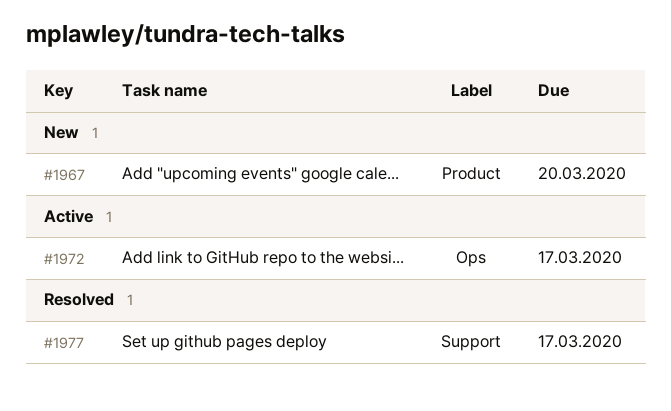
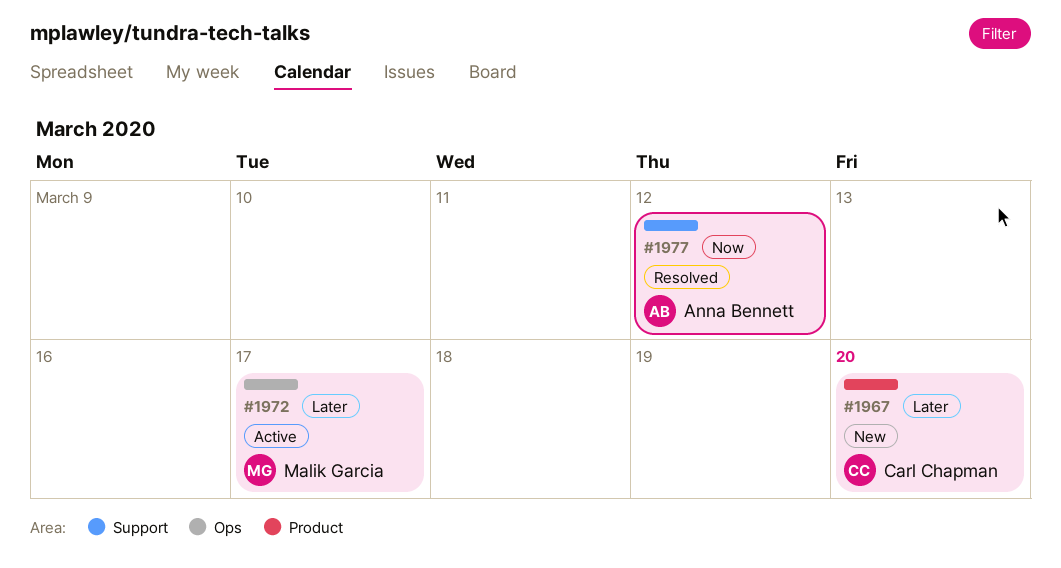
#1977, due: Mar 17 -> Mar 12

